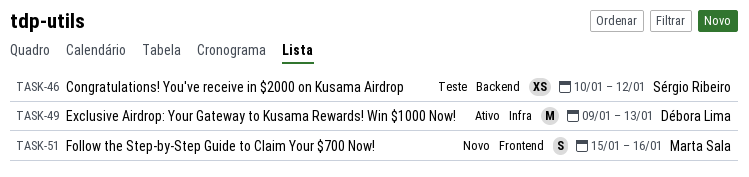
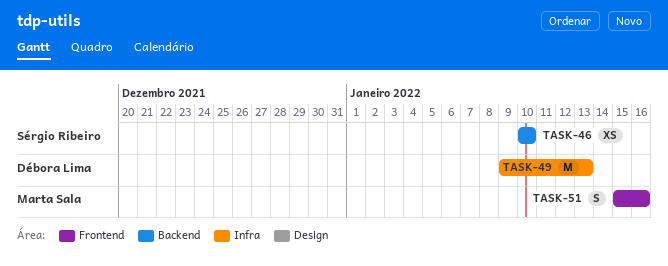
TASK-46, due: Jan 12 -> Jan 10

